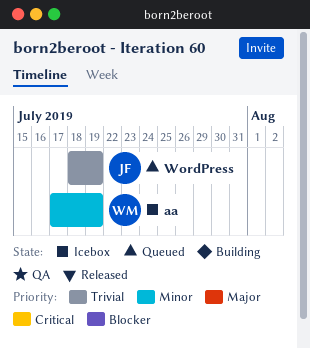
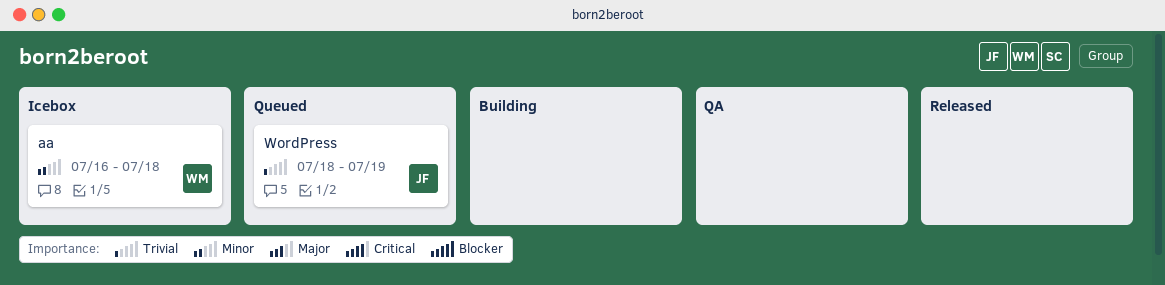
aa, start: Jul 17 -> Jul 16
aa, due: Jul 19 -> Jul 18

